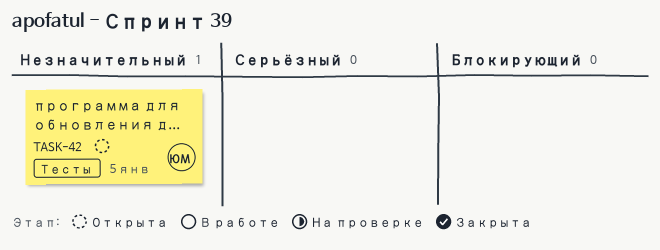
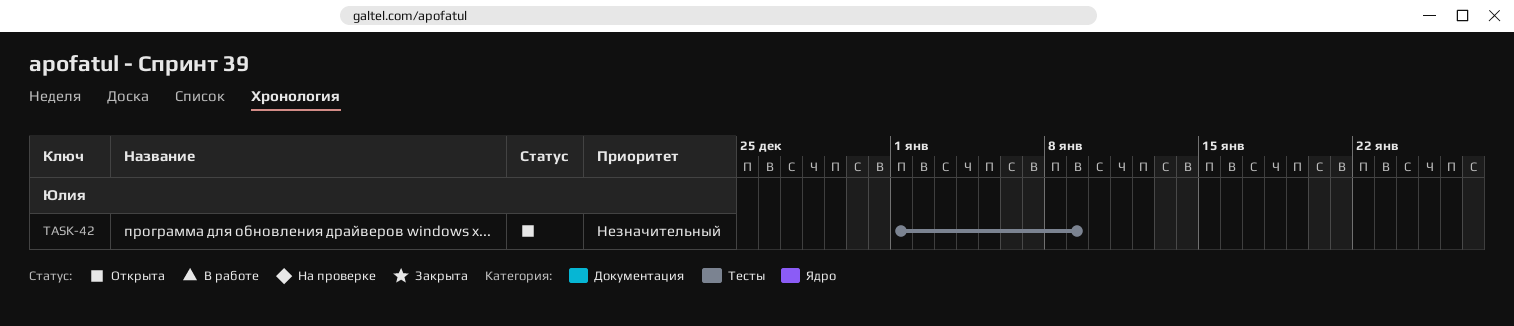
TASK-42, due: Jan 5 -> Jan 9

